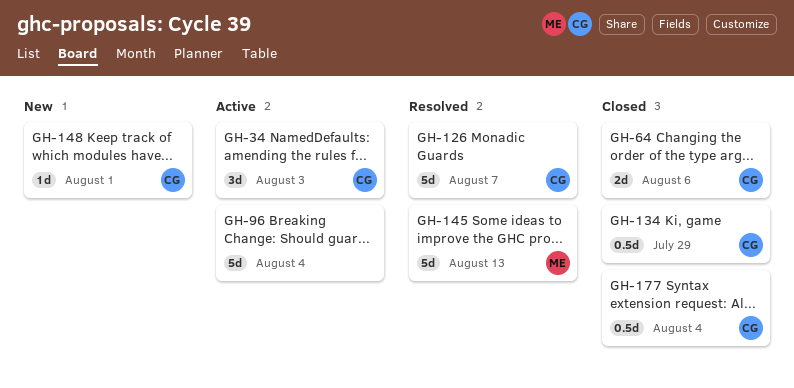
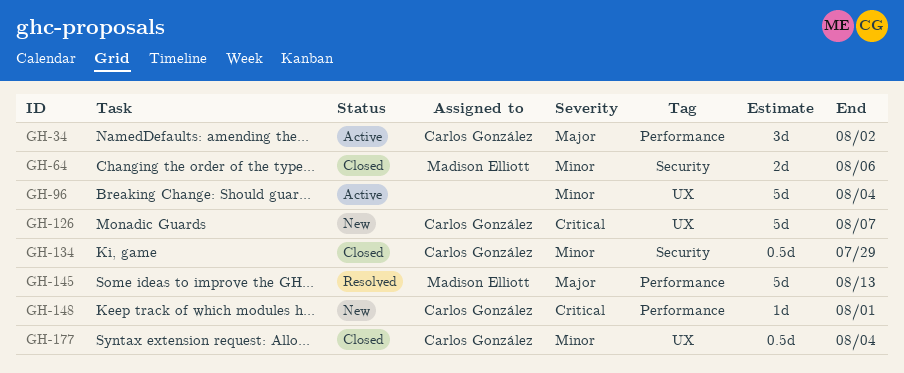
GH-34, due: Aug 3 -> Aug 2
GH-64, owner: Carlos González -> Madison Elliott
GH-126, status: Resolved -> New

